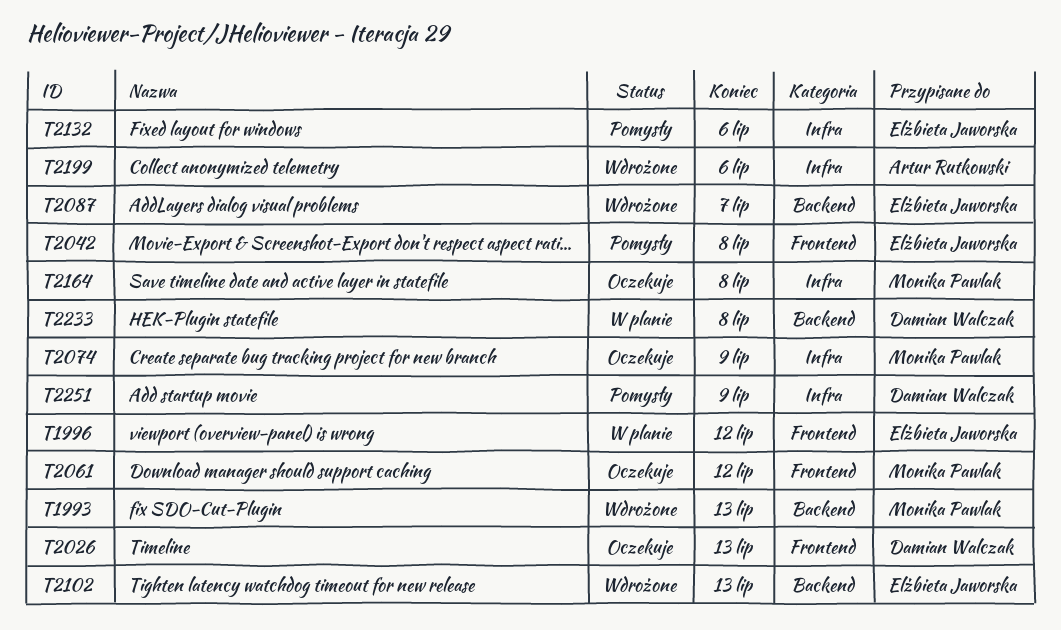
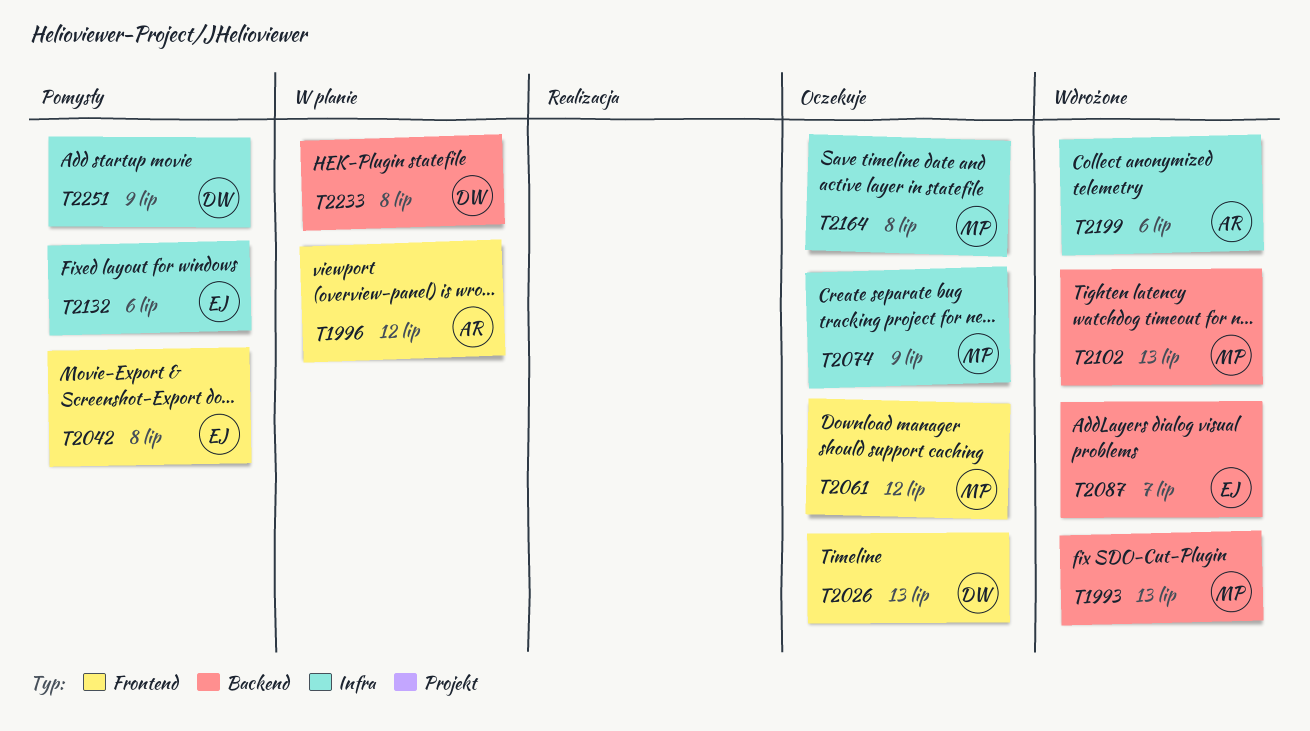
T1996, owner: Elżbieta Jaworska -> Artur Rutkowski
T2102, owner: Elżbieta Jaworska -> Monika Pawlak

